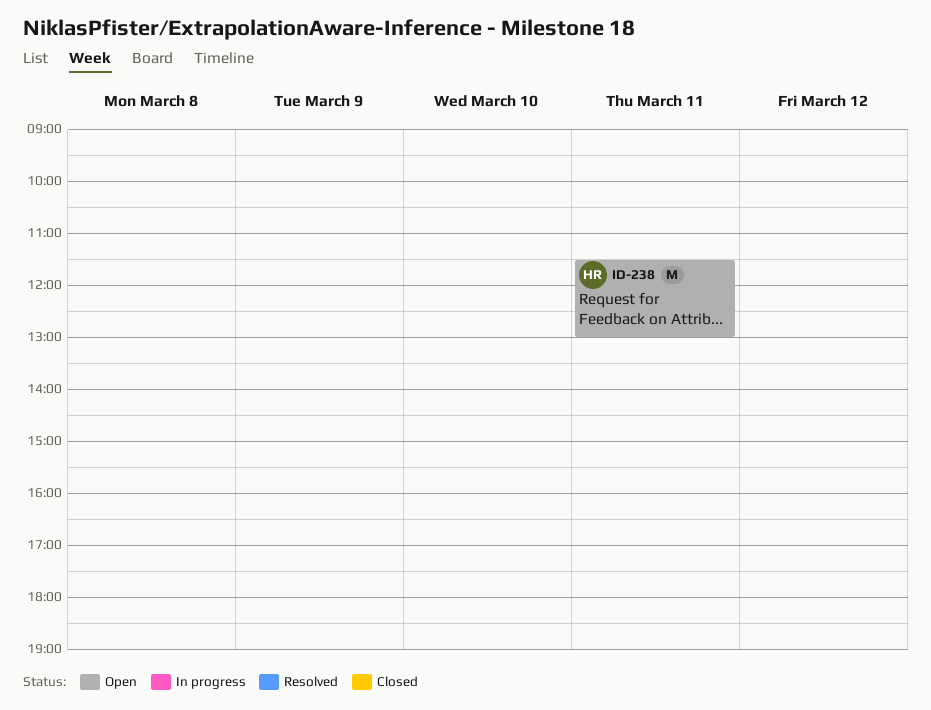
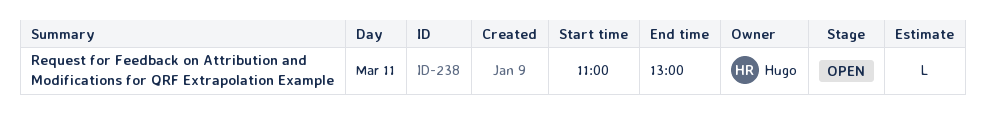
ID-238, estimate: M -> L
ID-238, begins: 11:30 -> 11:00

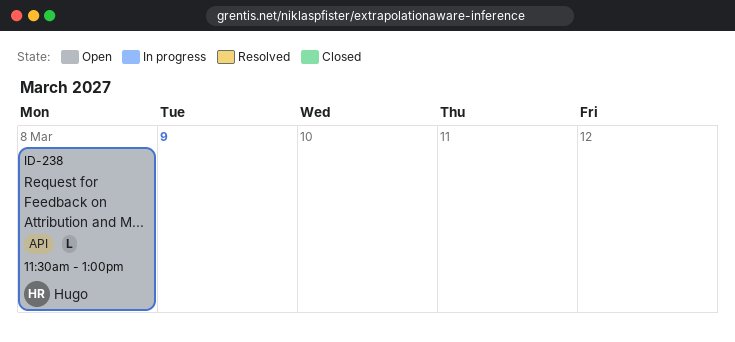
ID-238, day: Mar 11 -> Mar 8
ID-238, begins: 11:00 -> 11:30

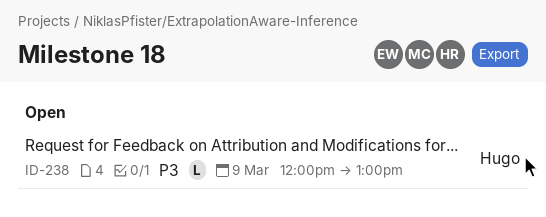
ID-238, day: Mar 8 -> Mar 9
ID-238, begins: 11:30 -> 12:00

